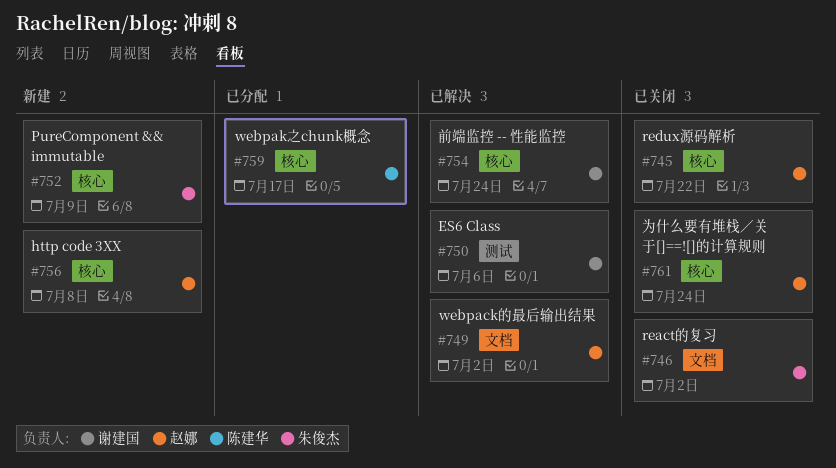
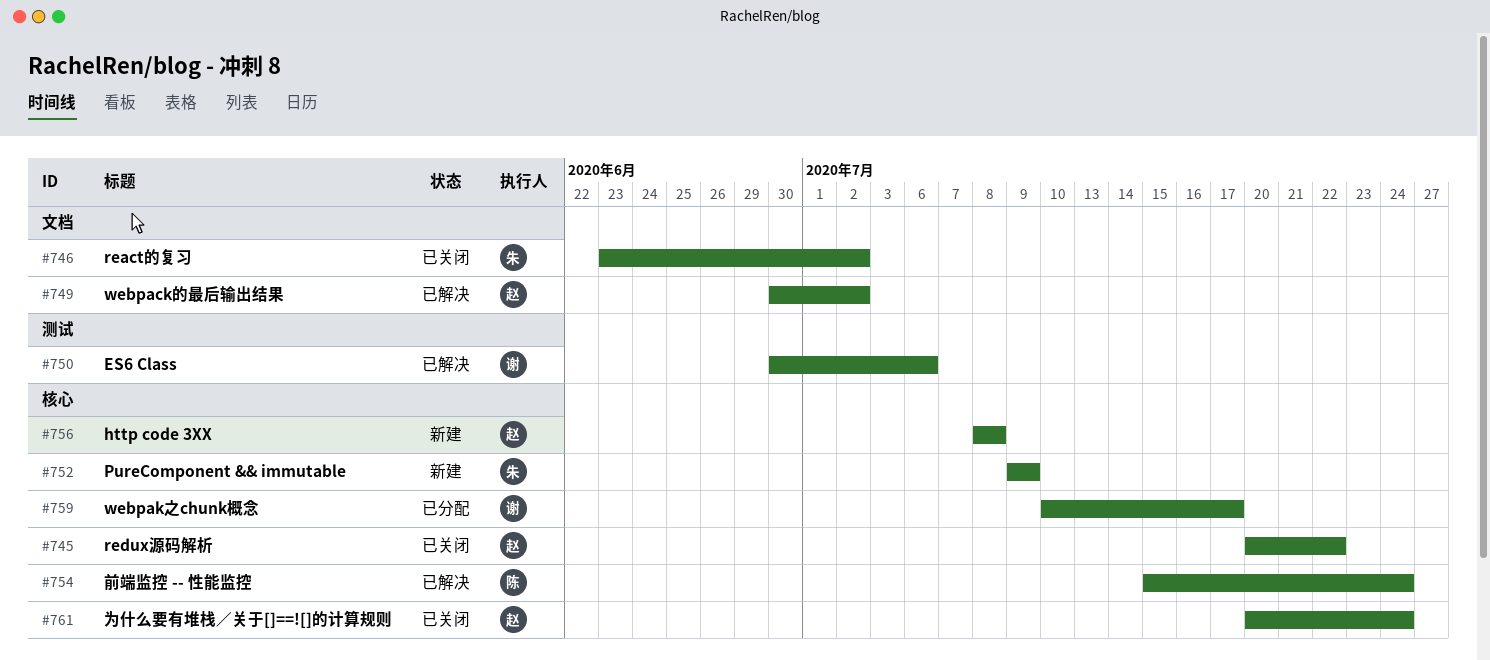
#754, owner: 谢建国 -> 陈建华
#759, owner: 陈建华 -> 谢建国

